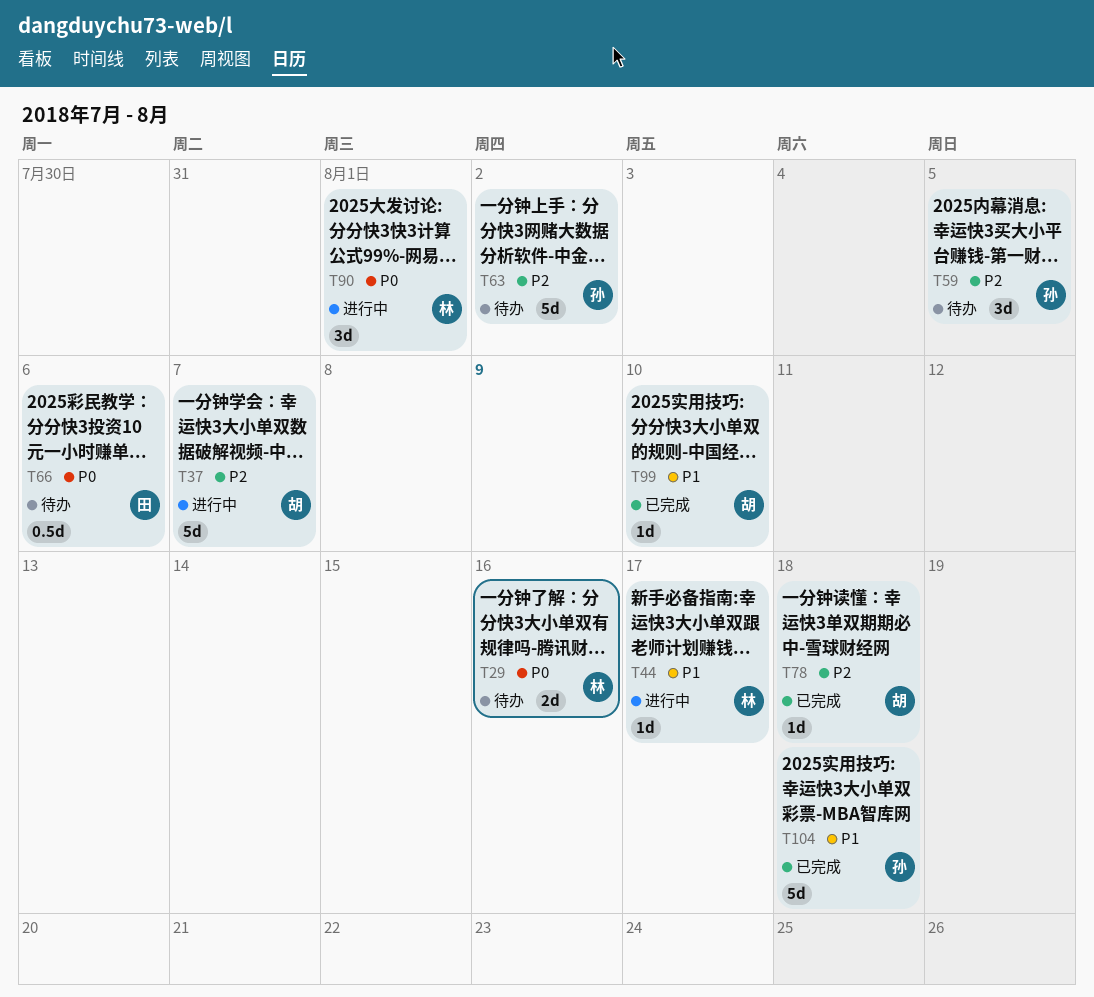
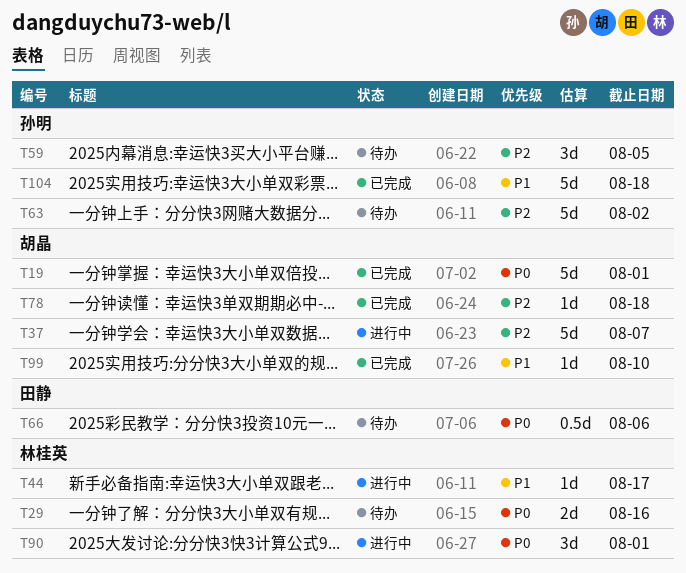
T19: none -> present

